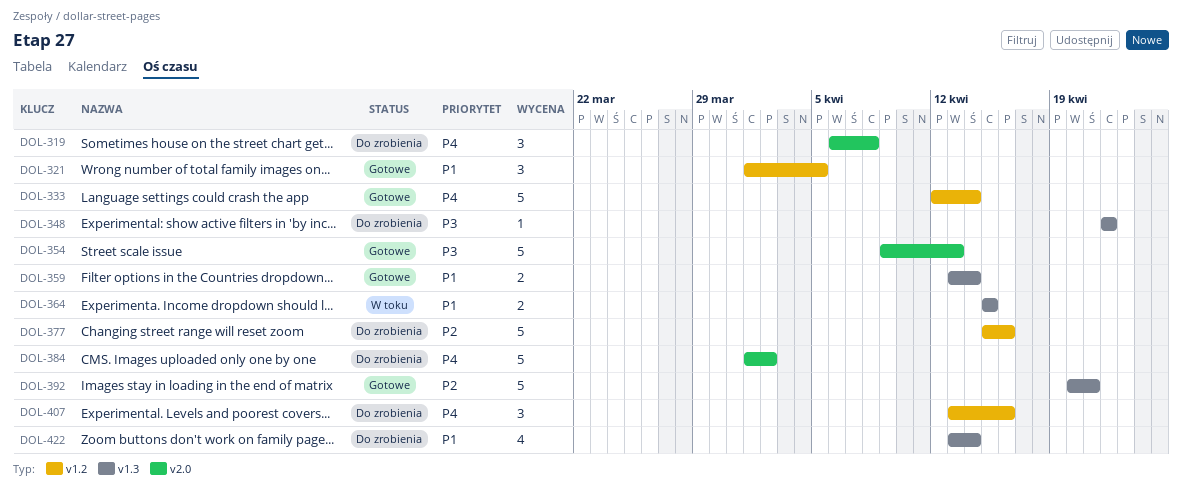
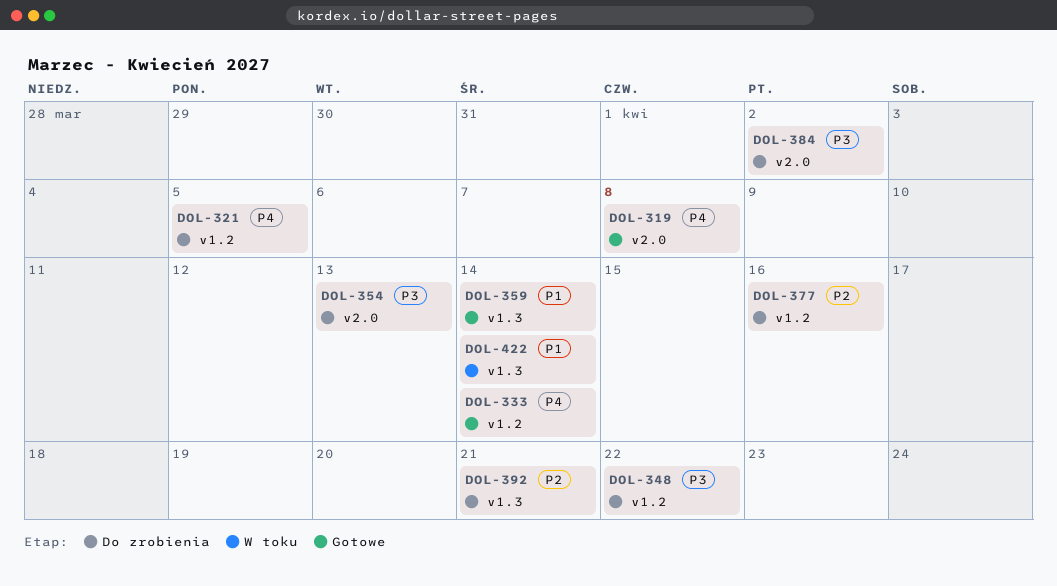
DOL-319, status: Do zrobienia -> Gotowe
DOL-321, status: Gotowe -> Do zrobienia
DOL-321, priority: P1 -> P4
DOL-348, label: v1.3 -> v1.2
DOL-354, status: Gotowe -> Do zrobienia
DOL-364: present -> none
DOL-384, priority: P4 -> P3
DOL-392, status: Gotowe -> Do zrobienia
DOL-407: present -> none
DOL-422, status: Do zrobienia -> W toku

